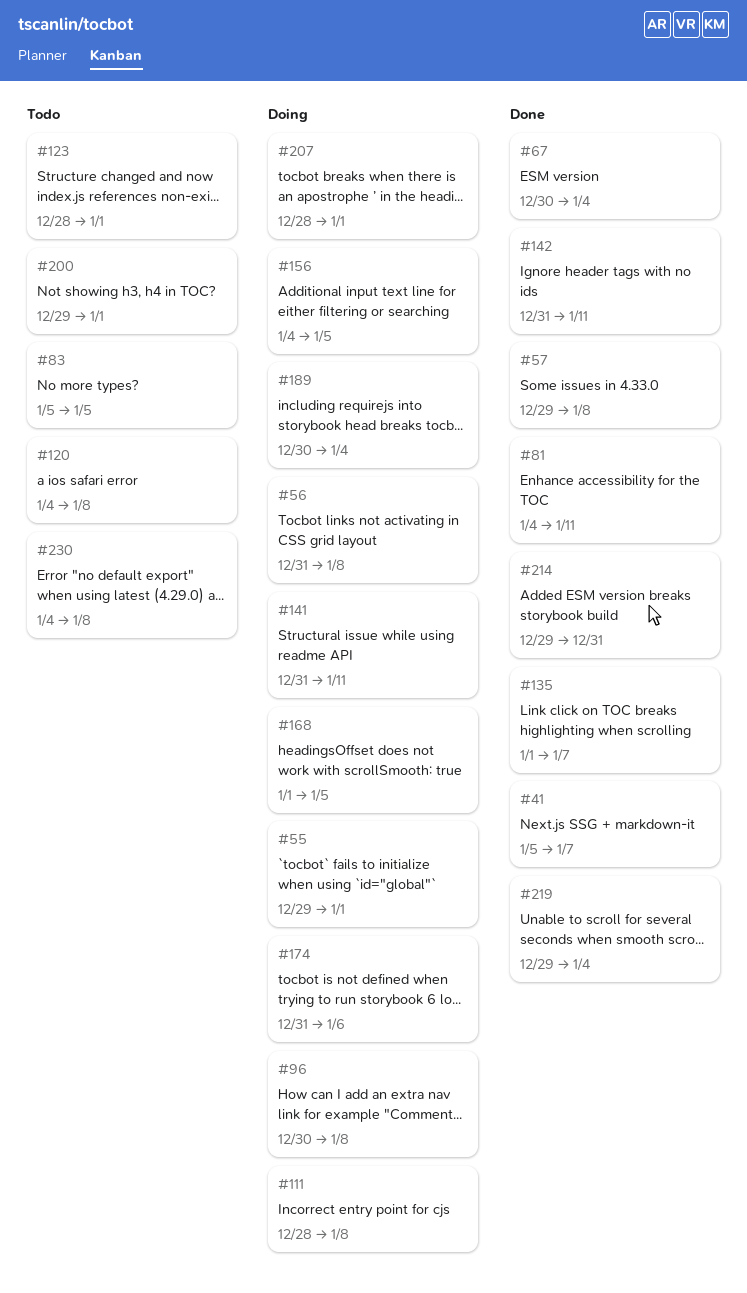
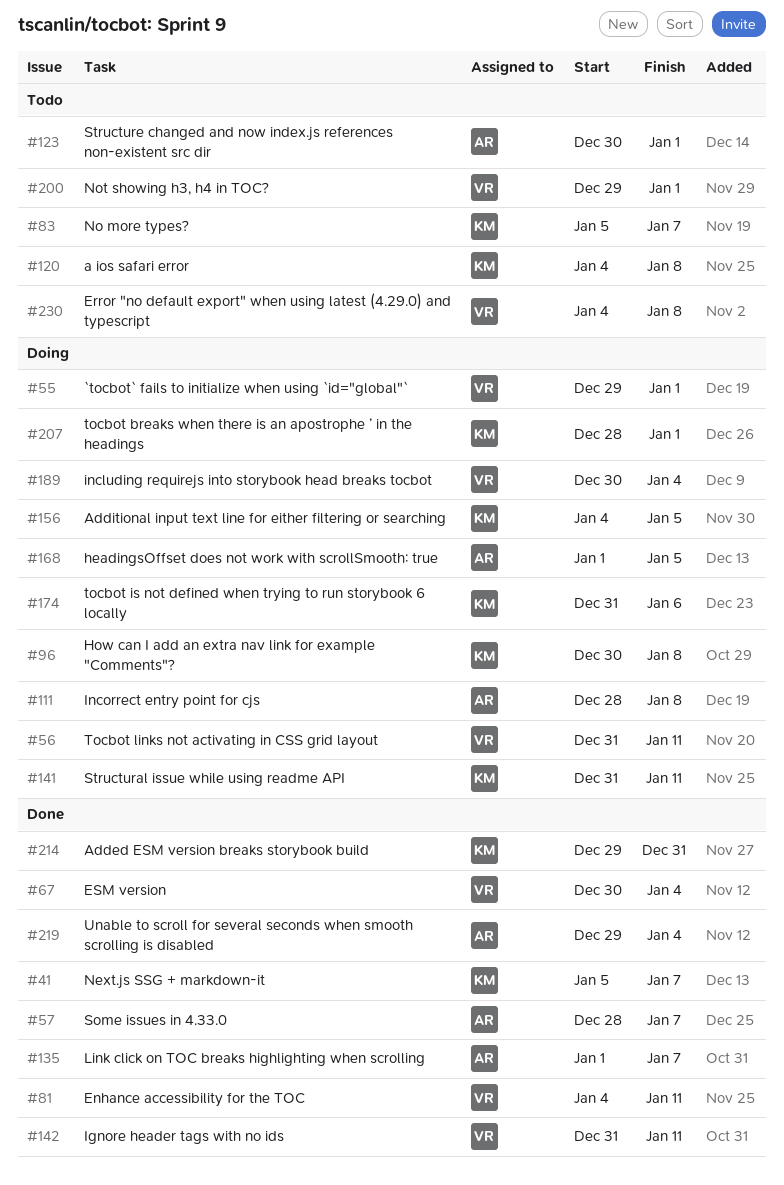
#56, due: Jan 8 -> Jan 11
#57, start: Dec 29 -> Dec 28
#57, due: Jan 8 -> Jan 7
#83, due: Jan 5 -> Jan 7
#123, start: Dec 28 -> Dec 30

